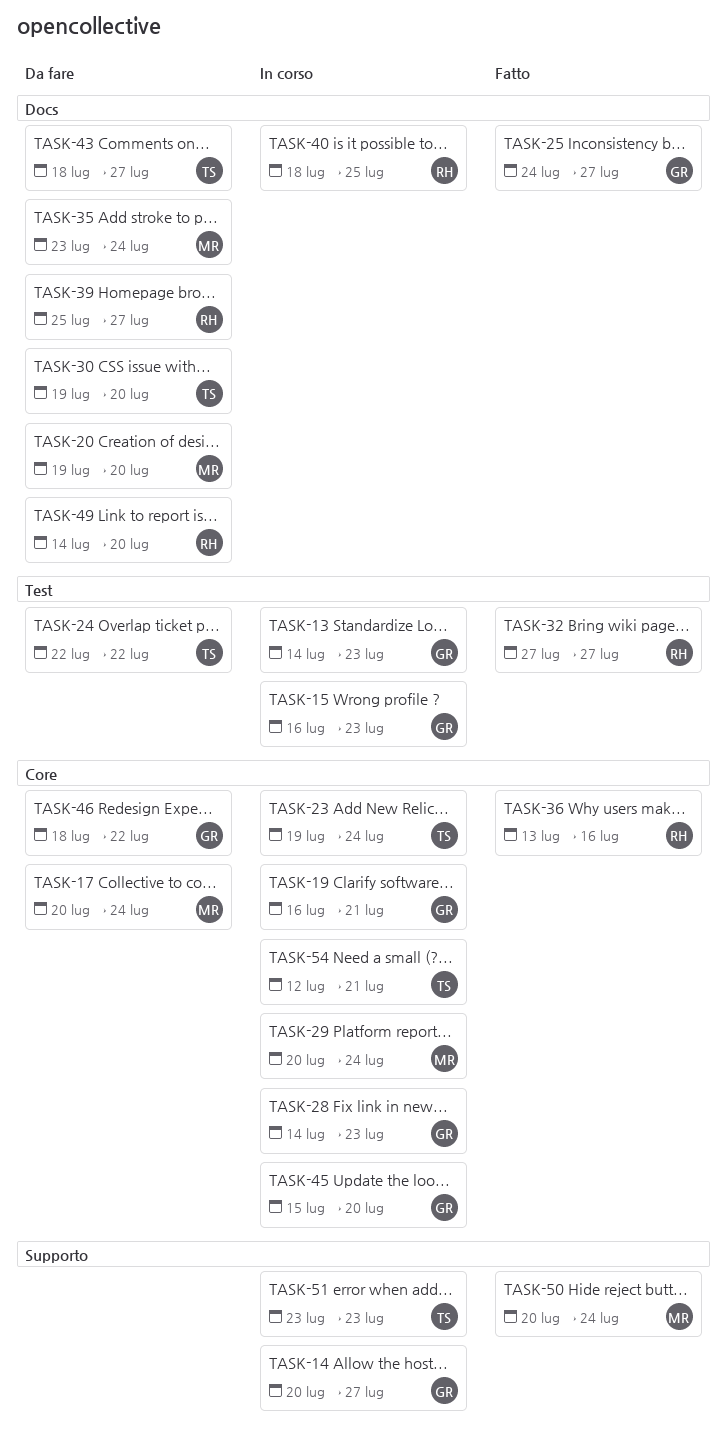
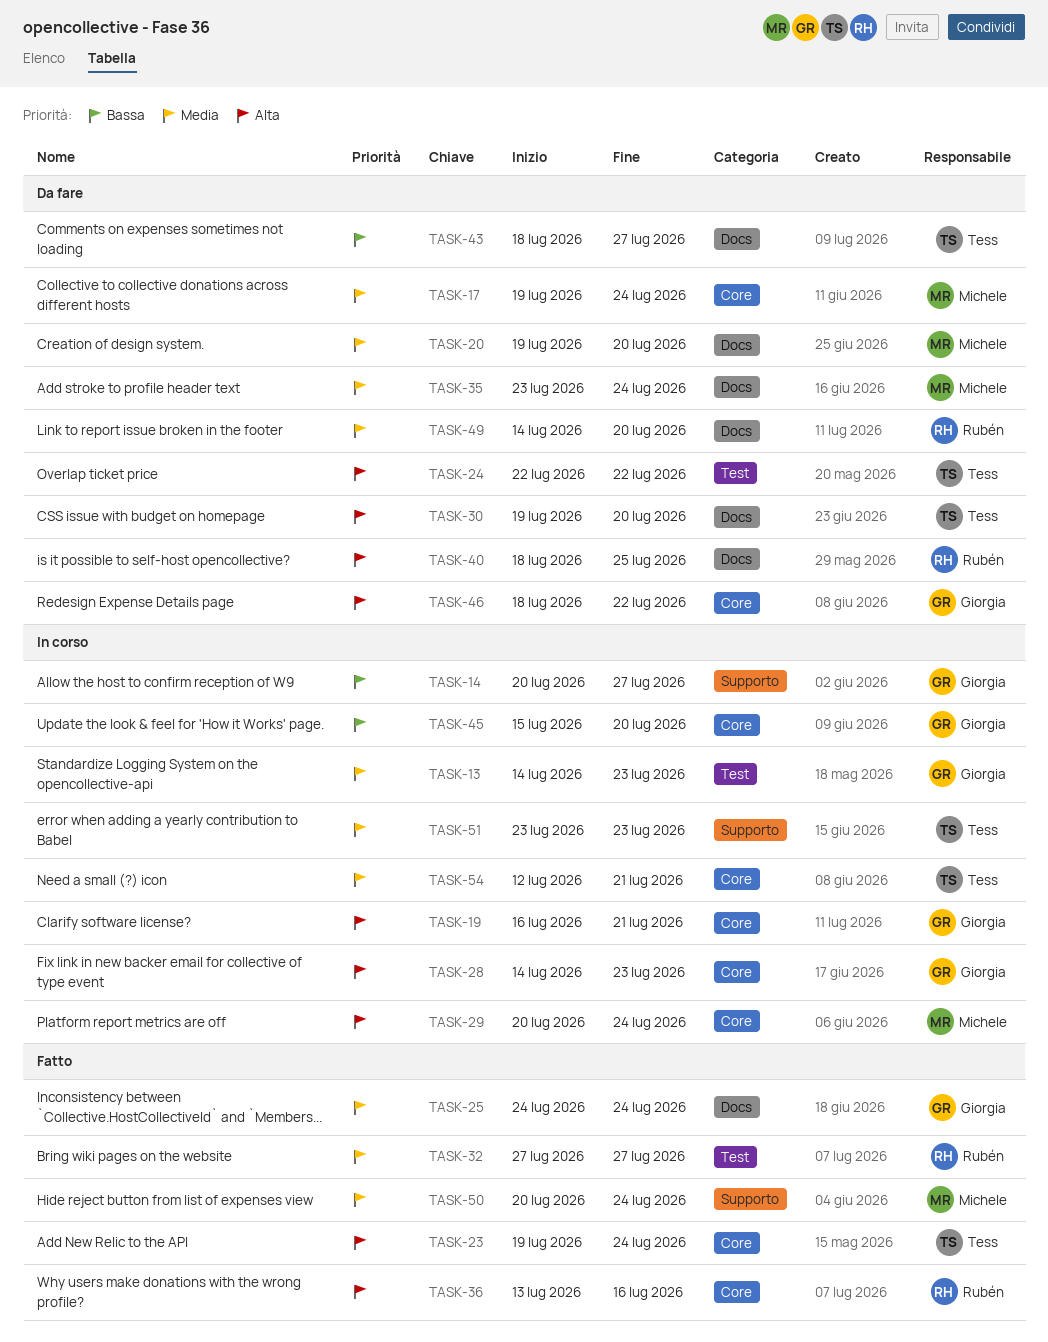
TASK-15: present -> none
TASK-17, start: Jul 20 -> Jul 19
TASK-23, status: In corso -> Fatto
TASK-25, due: Jul 27 -> Jul 24
TASK-39: present -> none
TASK-40, status: In corso -> Da fare

